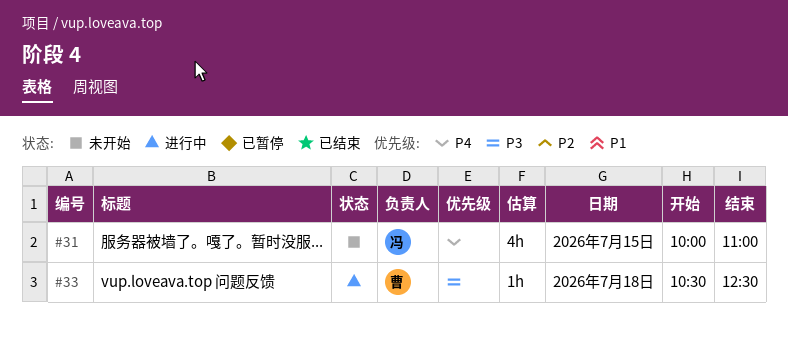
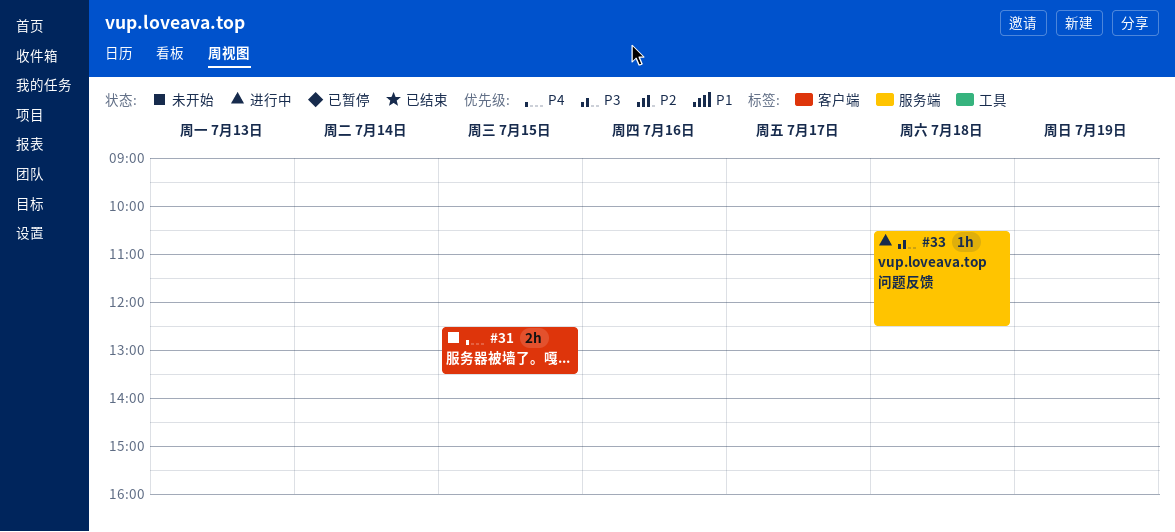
#31, estimate: 4h -> 2h
#31, begins: 10:00 -> 12:30
#31, ends: 11:00 -> 13:30

